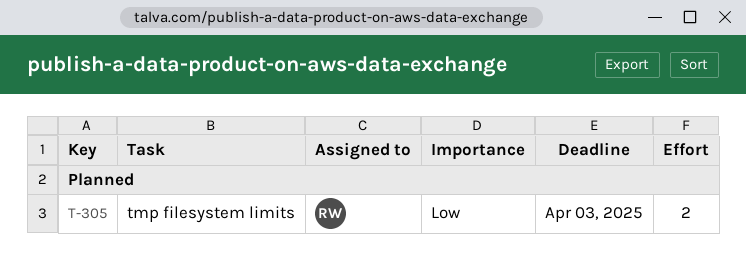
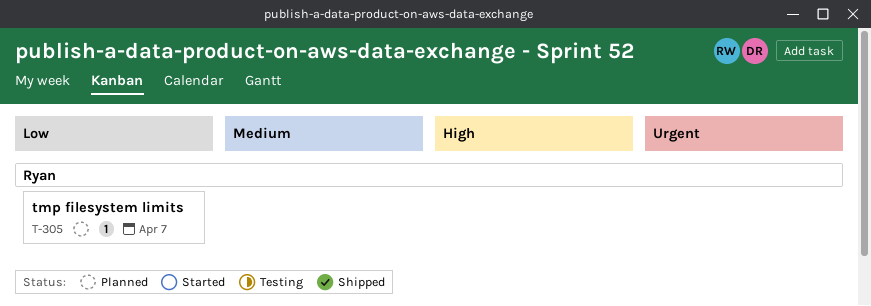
T-305, estimate: 2 -> 1
T-305, due: Apr 3 -> Apr 7

